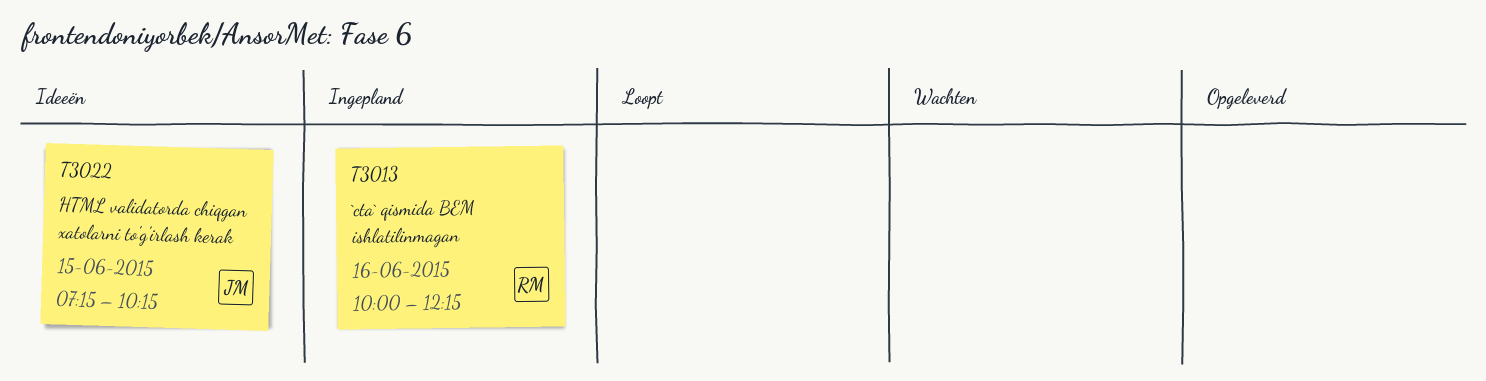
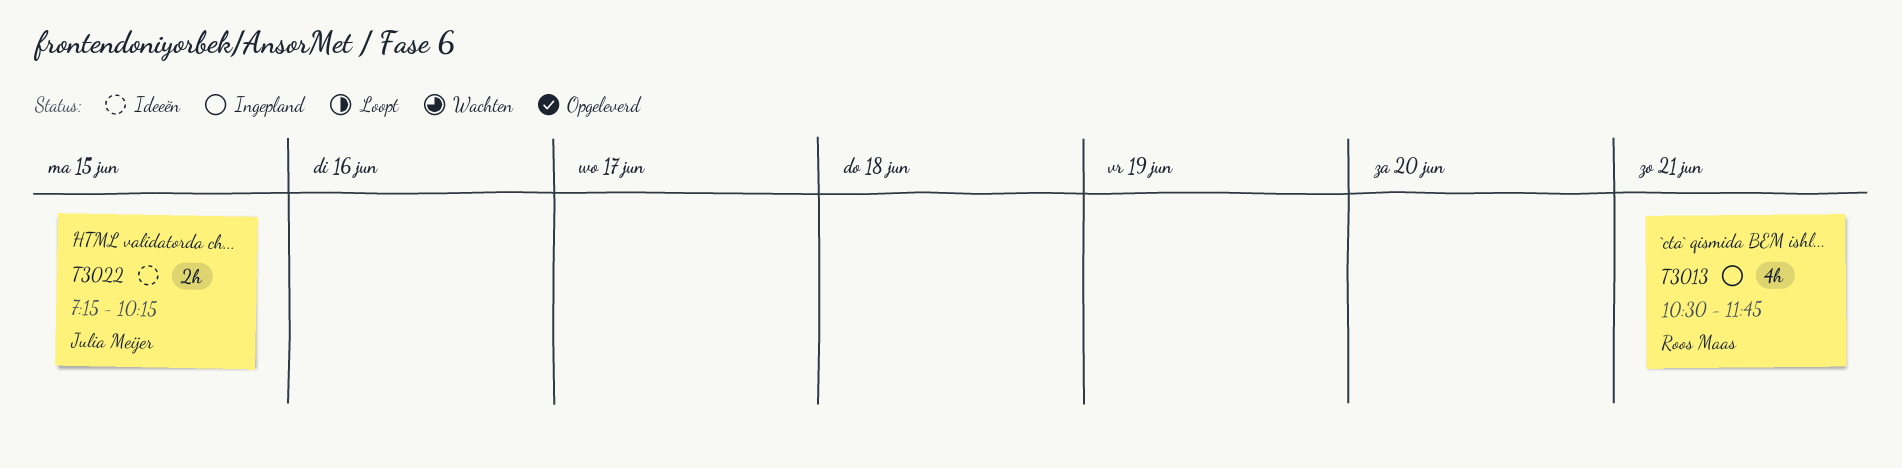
T3013, day: Jun 16 -> Jun 21
T3013, begins: 10:00 -> 10:30
T3013, ends: 12:15 -> 11:45

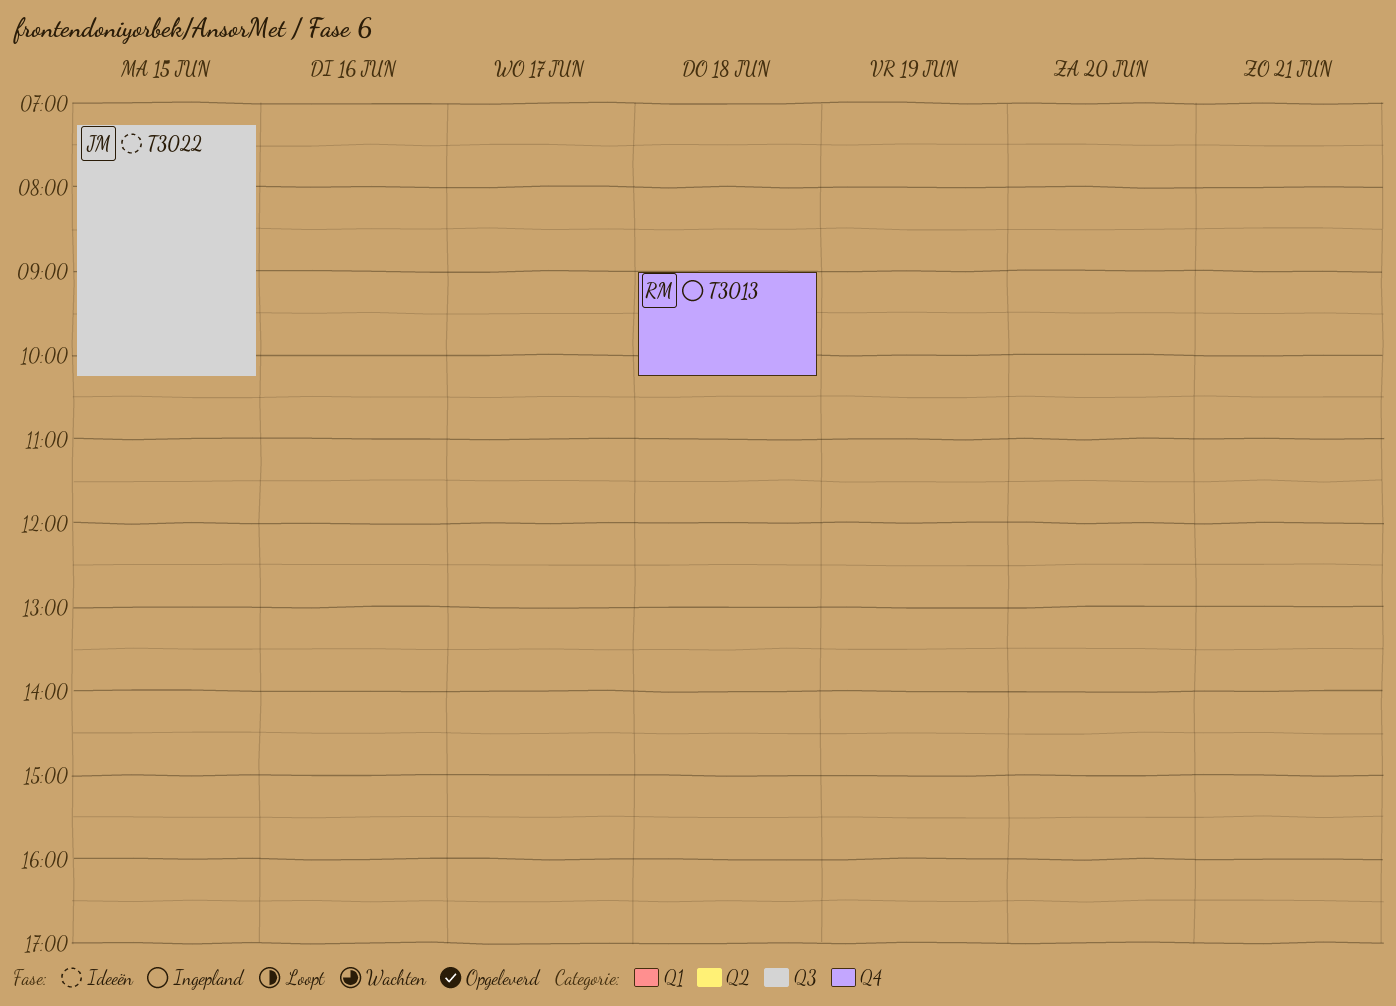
T3013, day: Jun 21 -> Jun 18
T3013, begins: 10:30 -> 09:00
T3013, ends: 11:45 -> 10:15

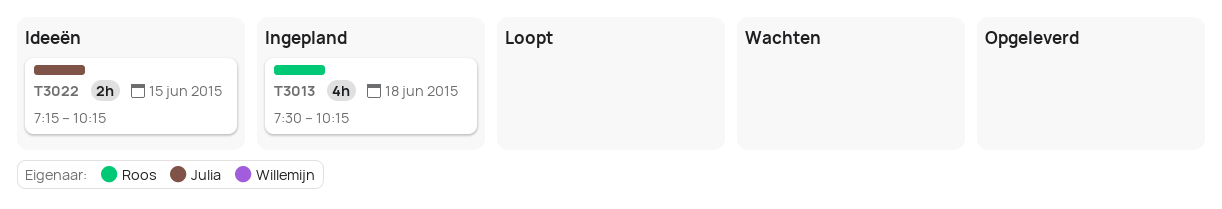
T3013, begins: 09:00 -> 07:30

